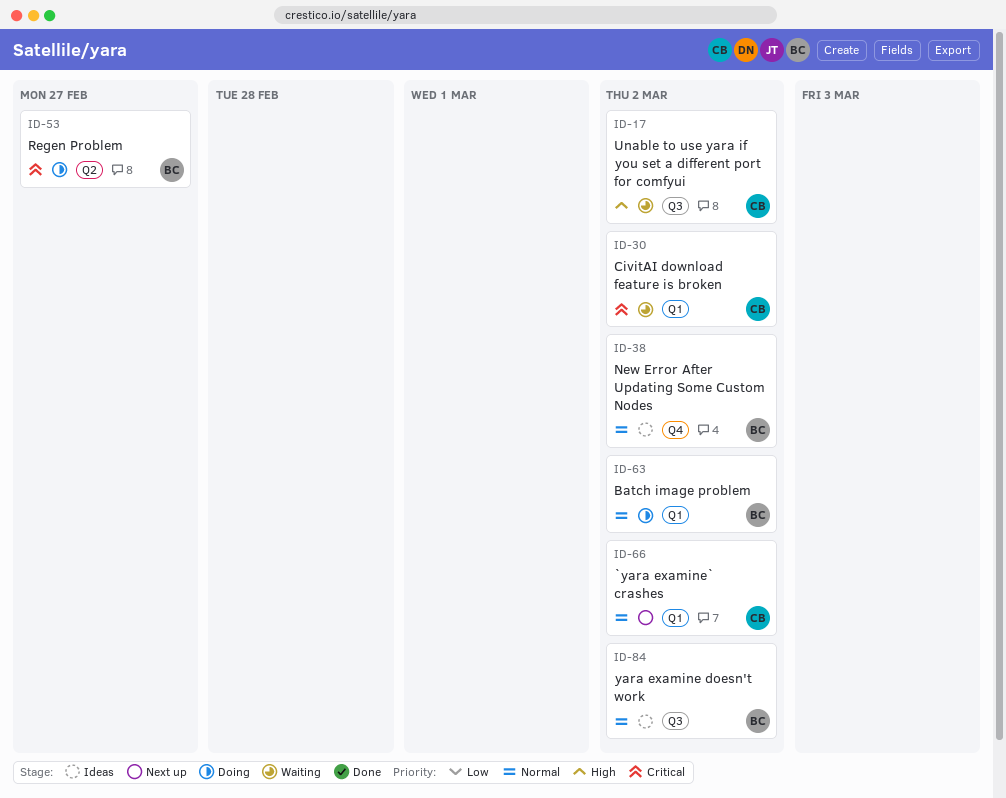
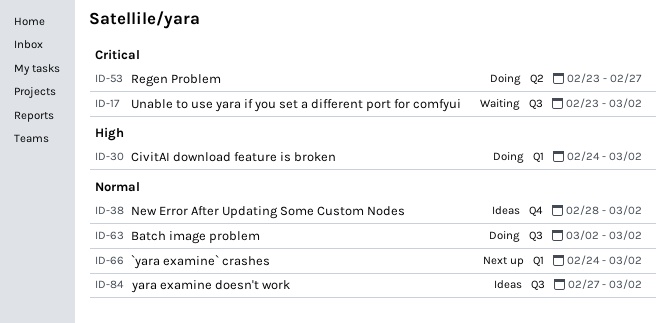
ID-17, priority: High -> Critical
ID-30, status: Waiting -> Doing
ID-30, priority: Critical -> High
ID-63, label: Q1 -> Q3

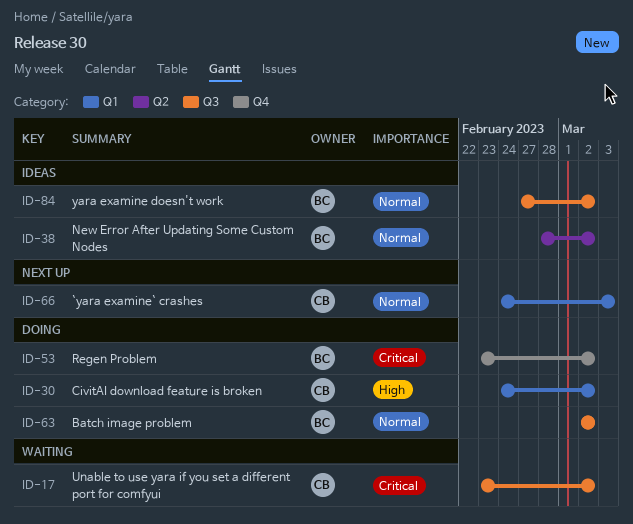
ID-38, label: Q4 -> Q2
ID-53, label: Q2 -> Q4
ID-53, due: Feb 27 -> Mar 2
ID-66, due: Mar 2 -> Mar 3

